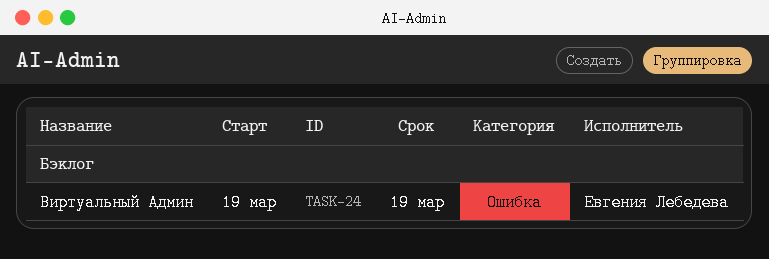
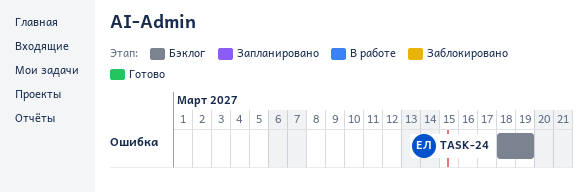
TASK-24, start: Mar 19 -> Mar 18

